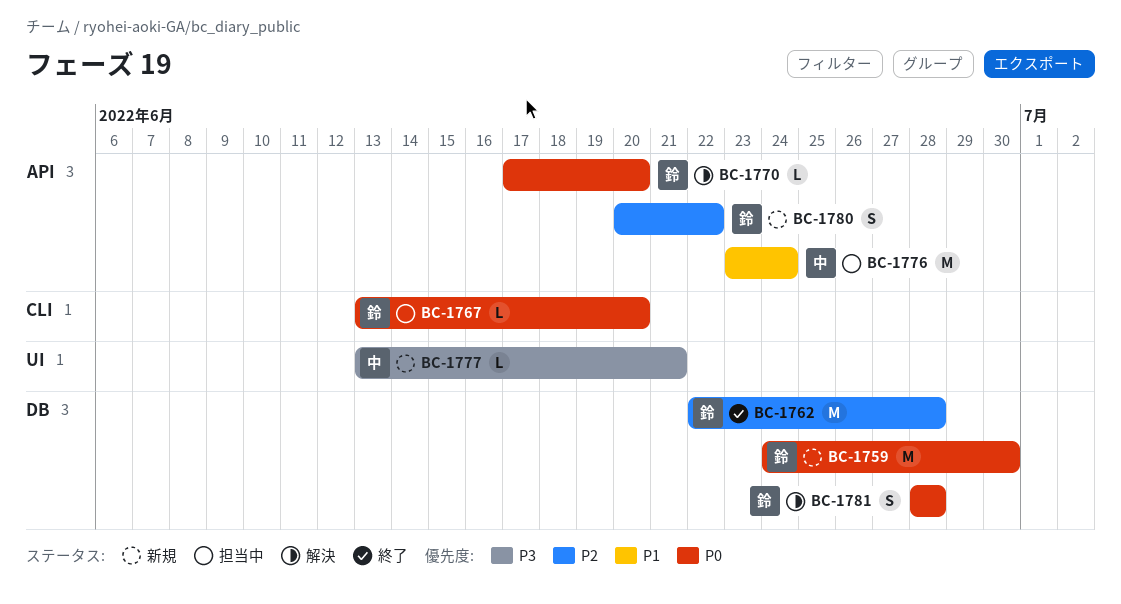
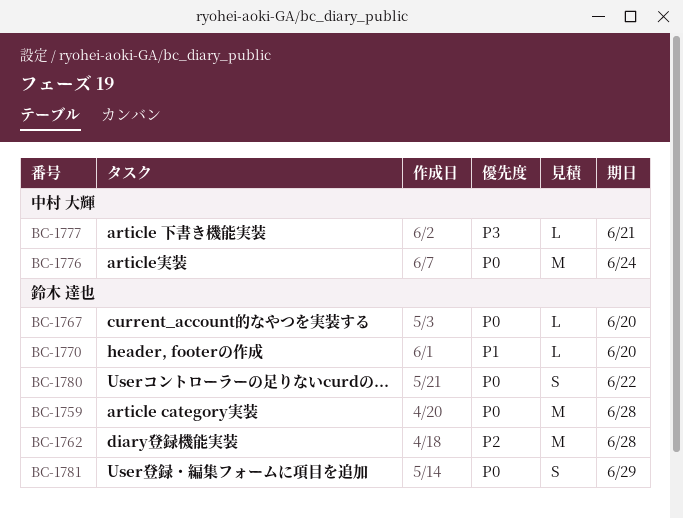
BC-1759, due: Jun 30 -> Jun 28
BC-1770, priority: P0 -> P1
BC-1776, priority: P1 -> P0
BC-1780, priority: P2 -> P0
BC-1781, due: Jun 28 -> Jun 29

